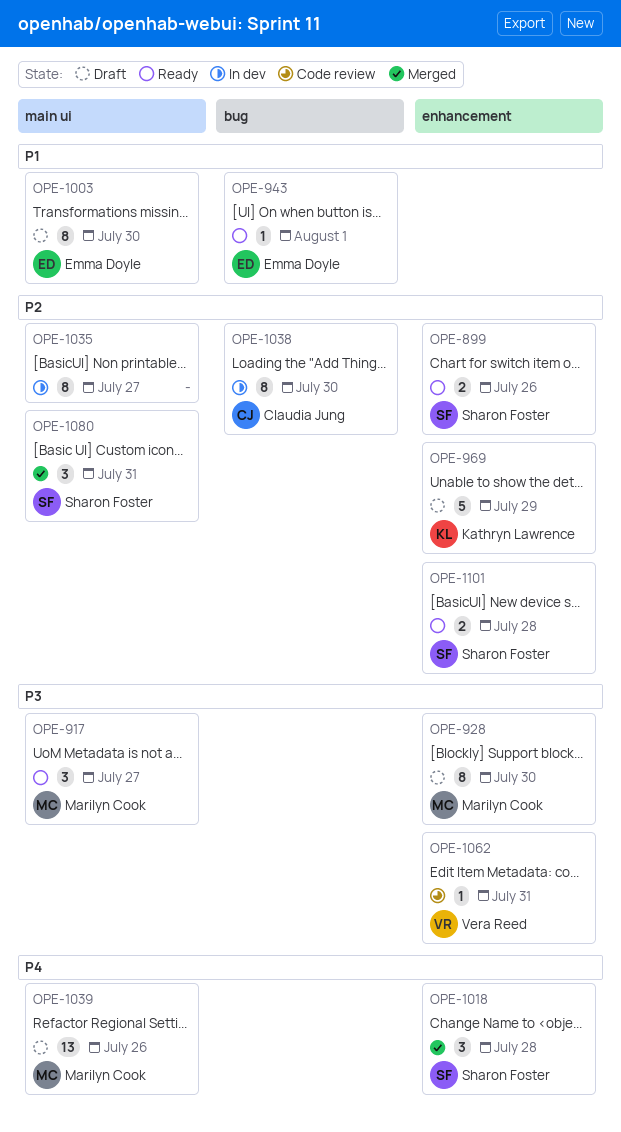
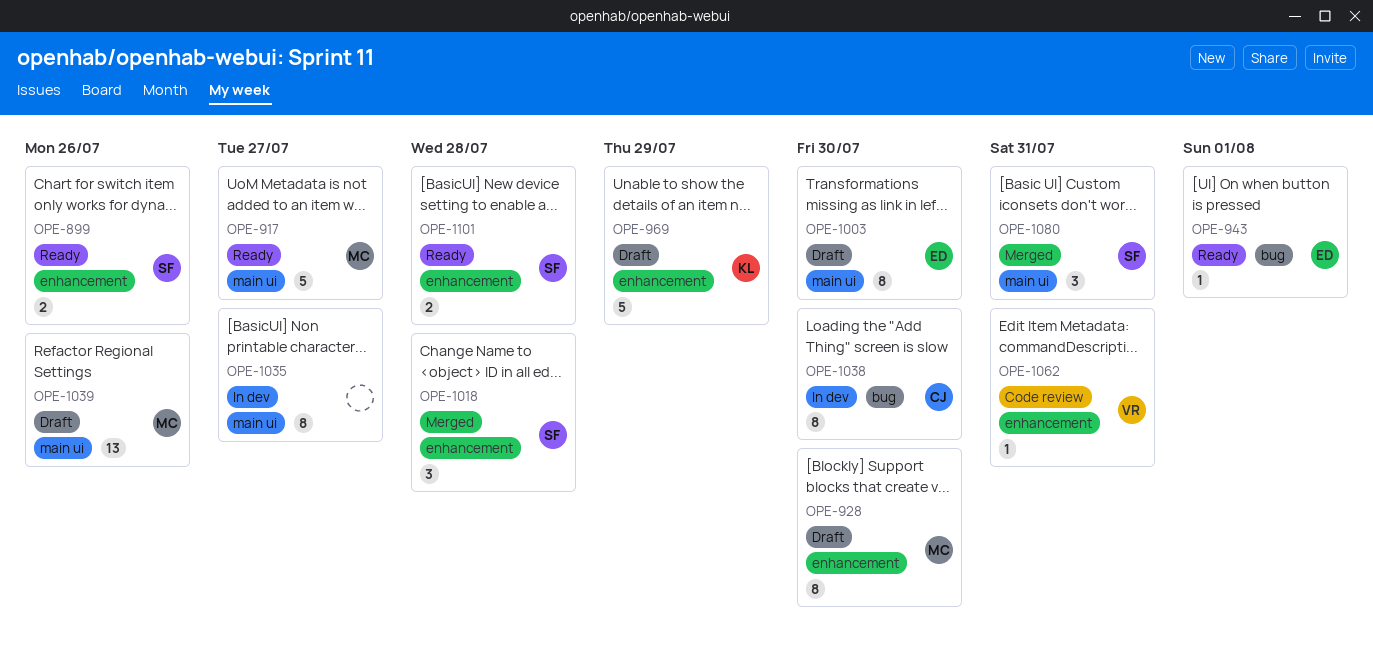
OPE-917, estimate: 3 -> 5

